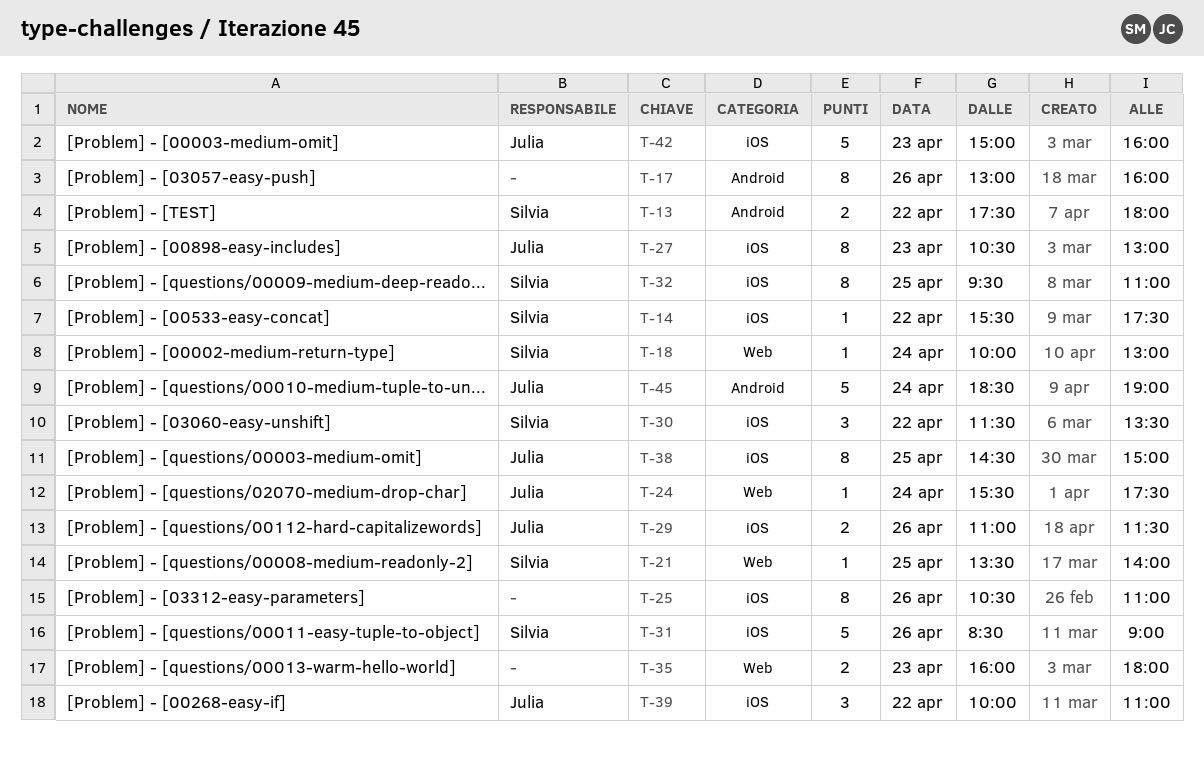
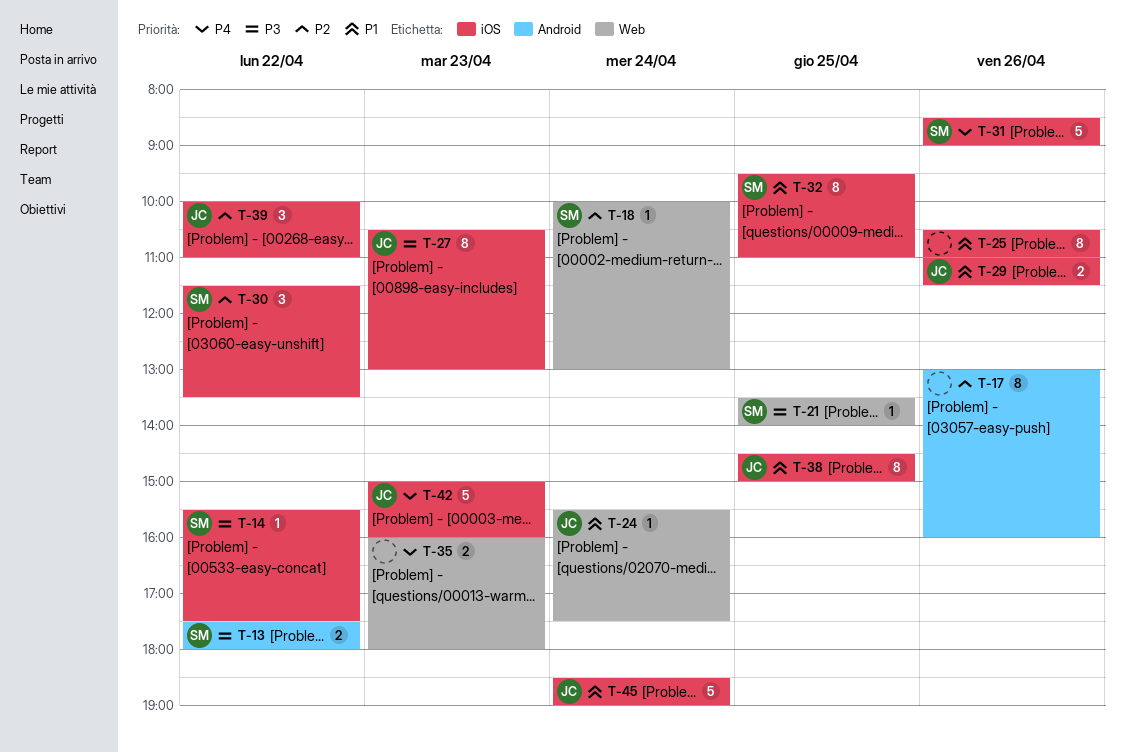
T-45, label: Android -> iOS

